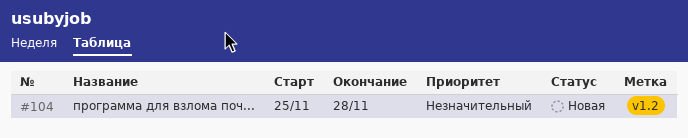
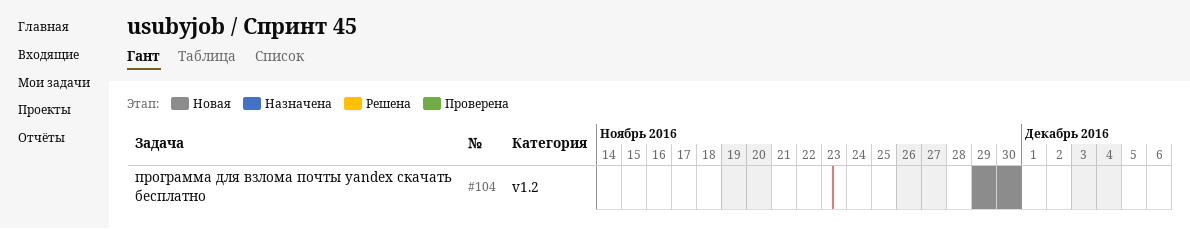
#104, start: Nov 25 -> Nov 29
#104, due: Nov 28 -> Nov 30

